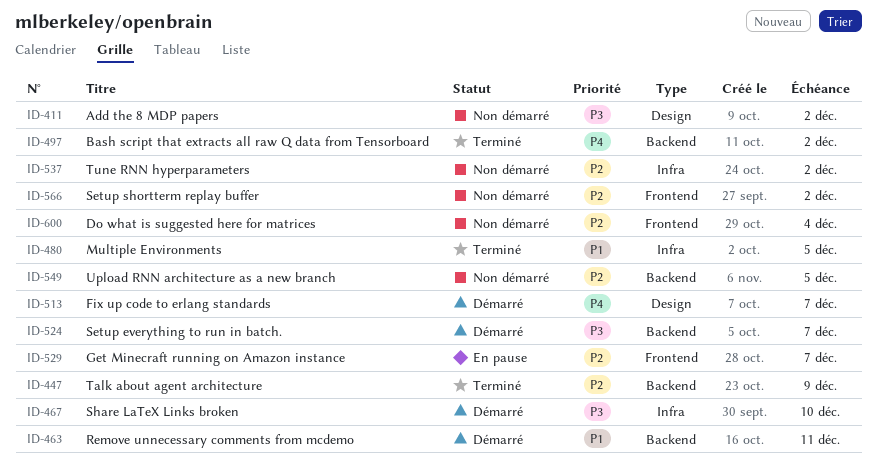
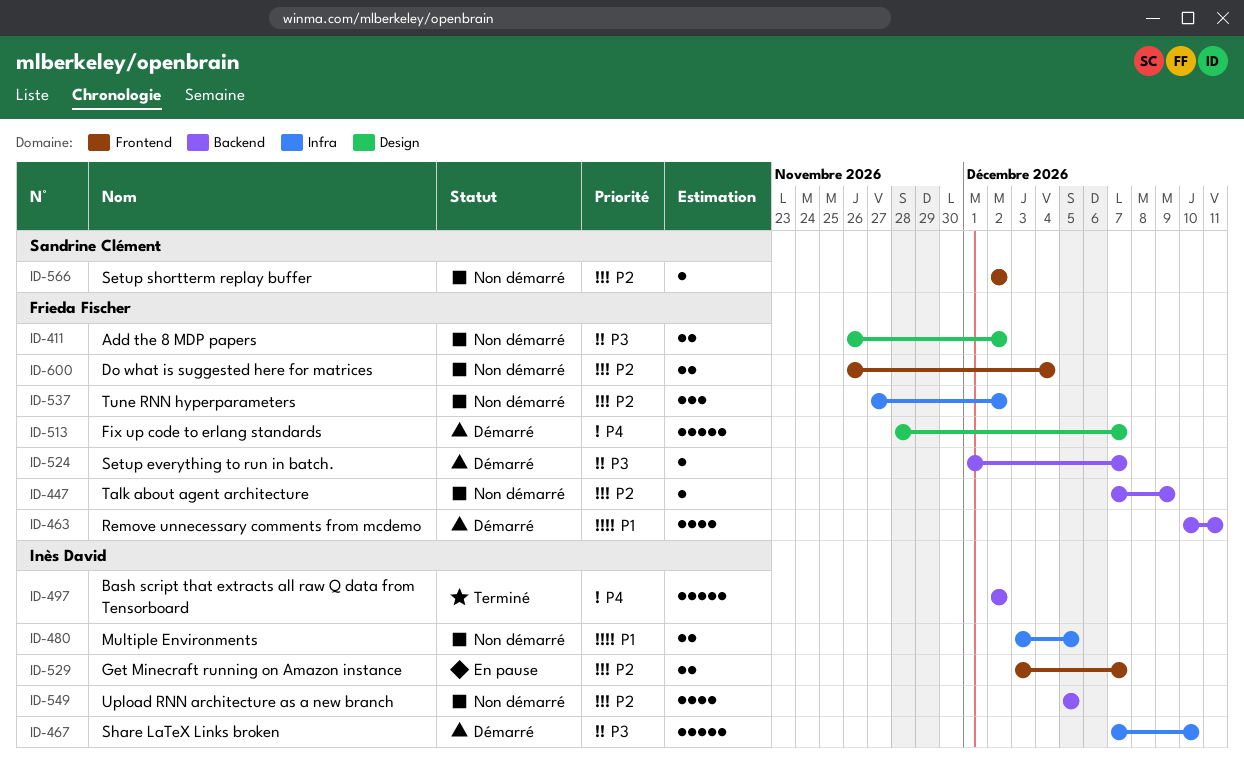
ID-447, status: Terminé -> Non démarré
ID-480, status: Terminé -> Non démarré

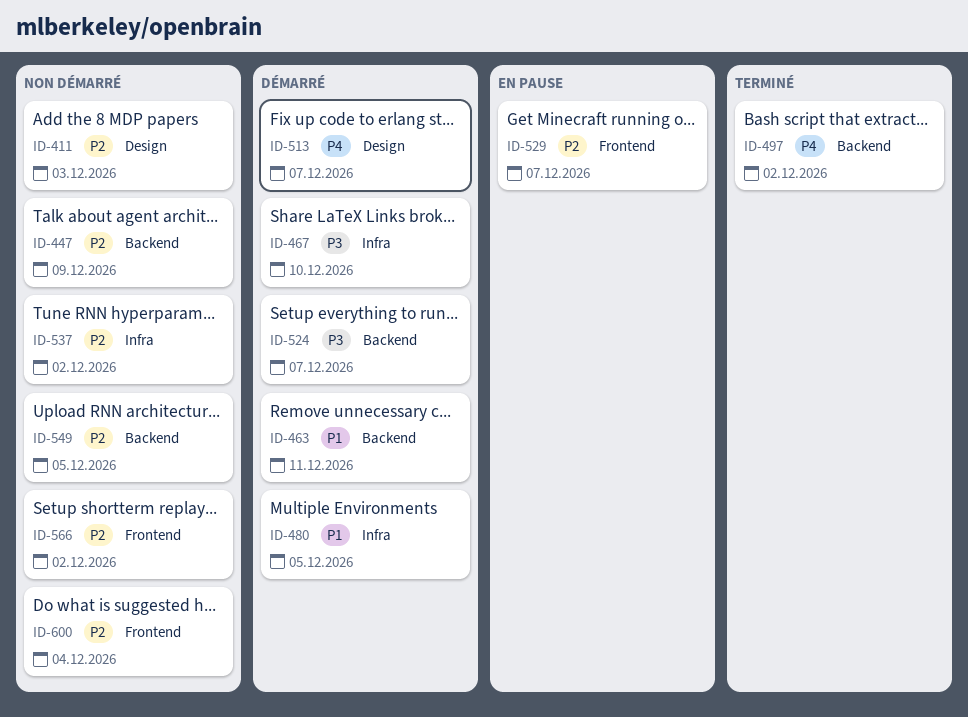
ID-411, priority: P3 -> P2
ID-411, due: Dec 2 -> Dec 3
ID-480, status: Non démarré -> Démarré

